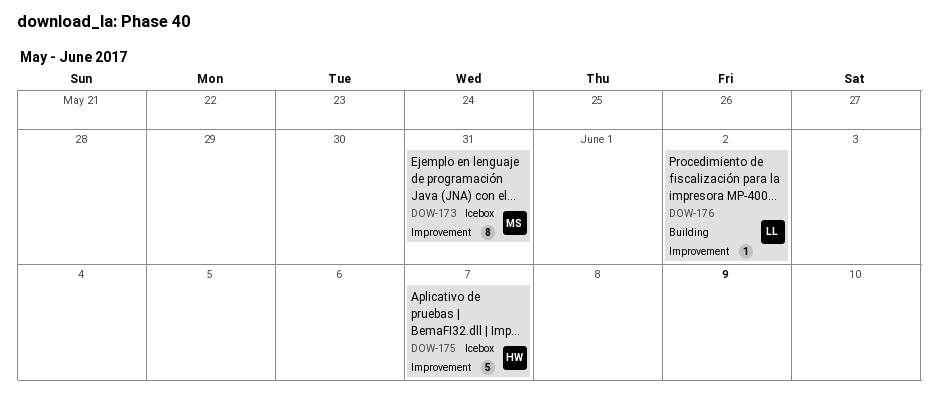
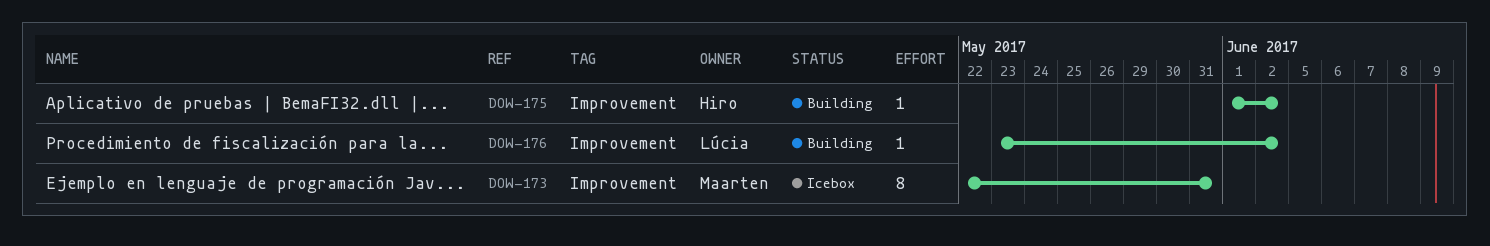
DOW-175, status: Icebox -> Building
DOW-175, estimate: 5 -> 1
DOW-175, due: Jun 7 -> Jun 2

